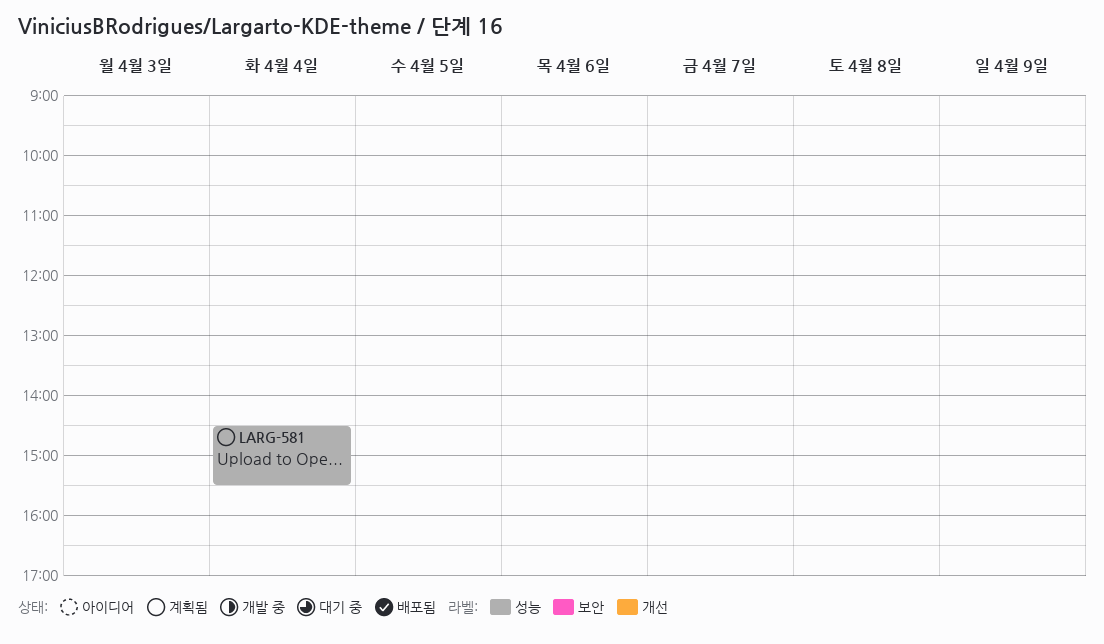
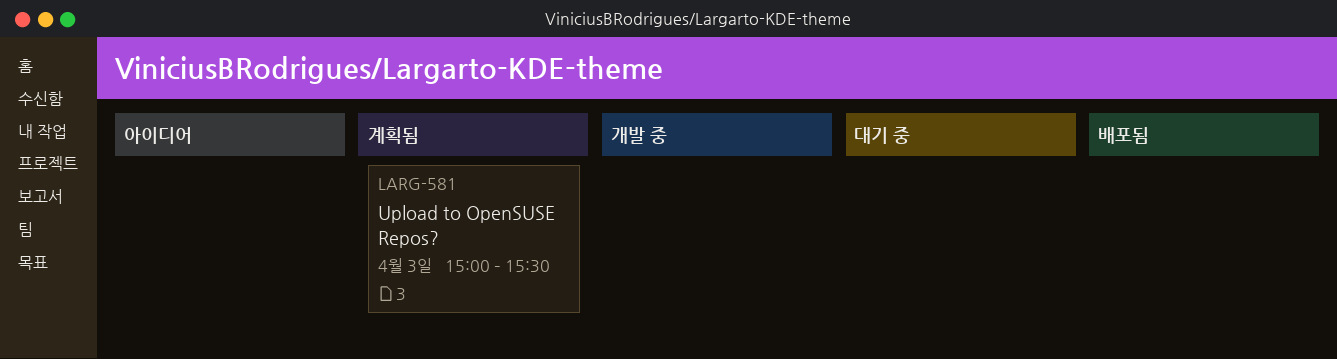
LARG-581, day: Apr 4 -> Apr 3
LARG-581, begins: 14:30 -> 15:00

